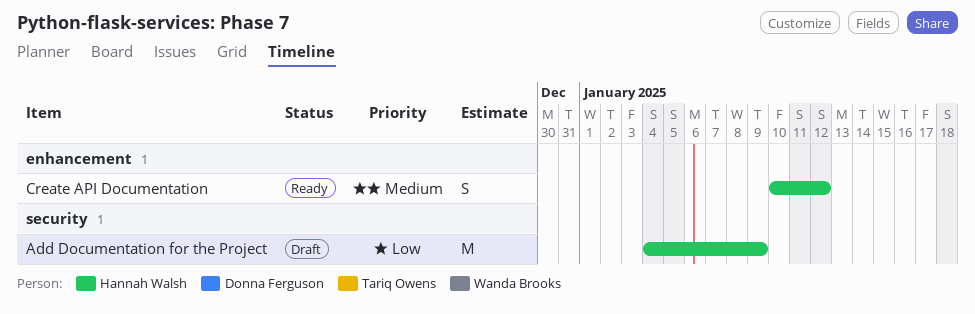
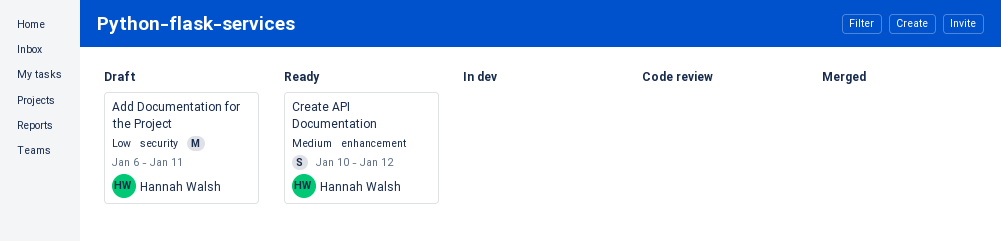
Add Documentation for the Project, start: Jan 4 -> Jan 6
Add Documentation for the Project, due: Jan 9 -> Jan 11

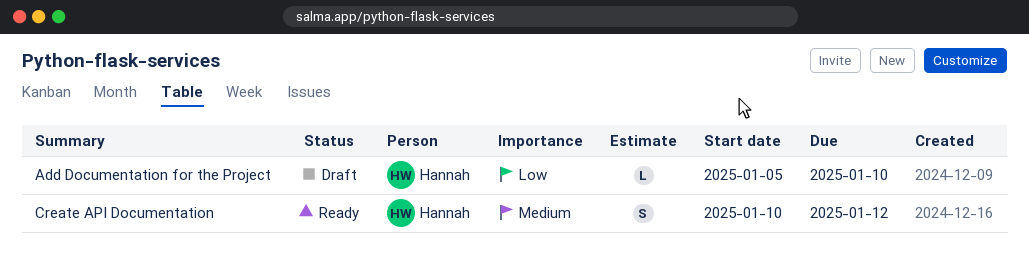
Add Documentation for the Project, estimate: M -> L
Add Documentation for the Project, start: Jan 6 -> Jan 5
Add Documentation for the Project, due: Jan 11 -> Jan 10

